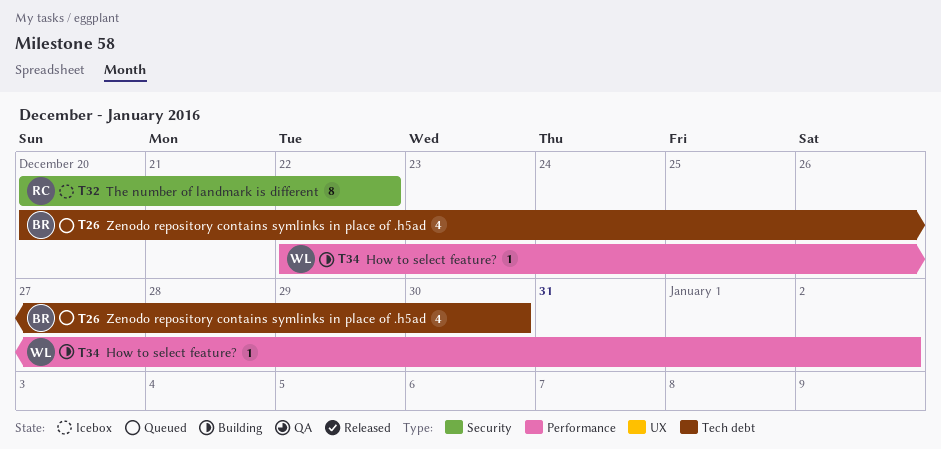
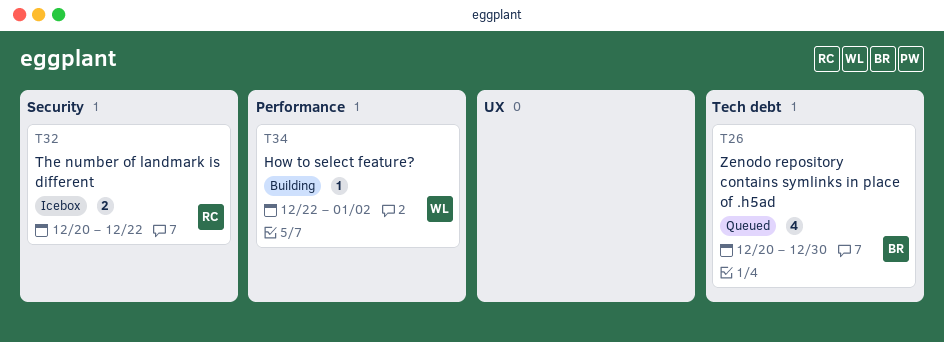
T32, estimate: 8 -> 2

